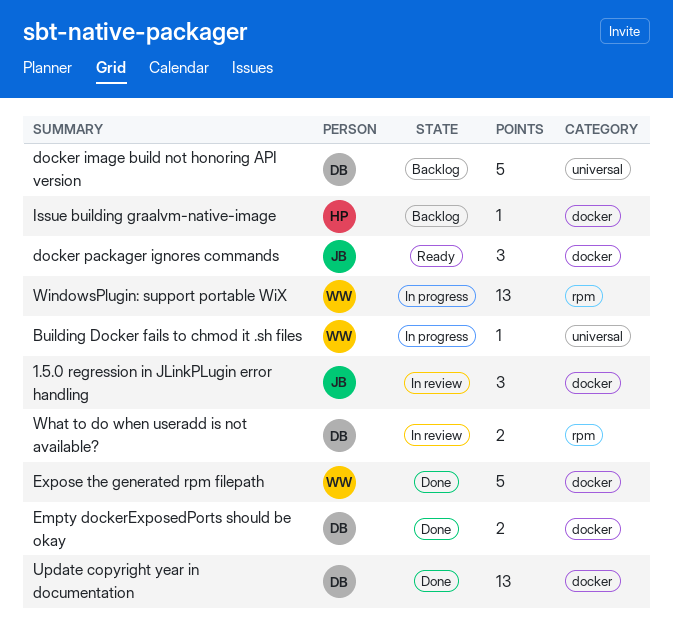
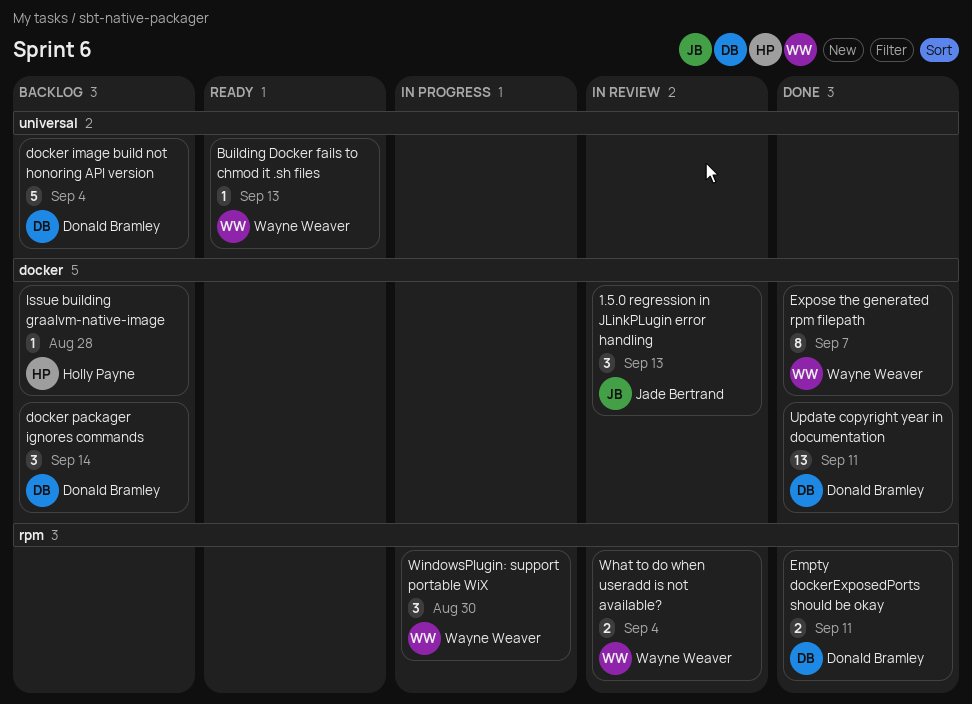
Building Docker fails to chmod it .sh files, status: In progress -> Ready
docker packager ignores commands, status: Ready -> Backlog
docker packager ignores commands, owner: Jade Bertrand -> Donald Bramley
Empty dockerExposedPorts should be okay, label: docker -> rpm
Expose the generated rpm filepath, estimate: 5 -> 8
What to do when useradd is not available?, owner: Donald Bramley -> Wayne Weaver
WindowsPlugin: support portable WiX, estimate: 13 -> 3

